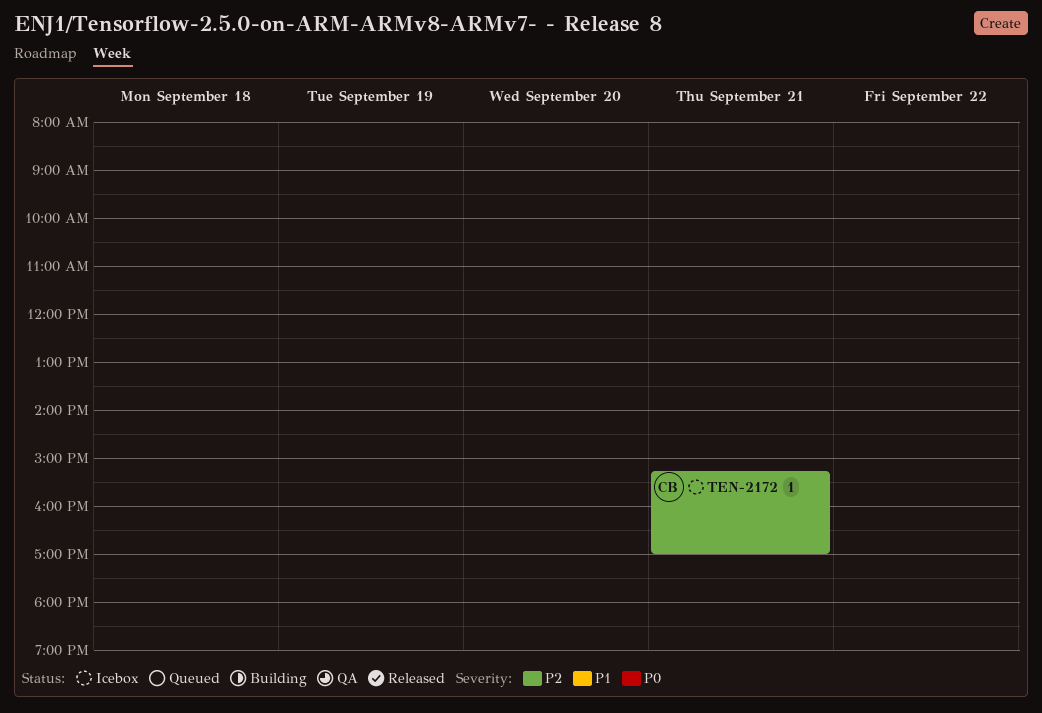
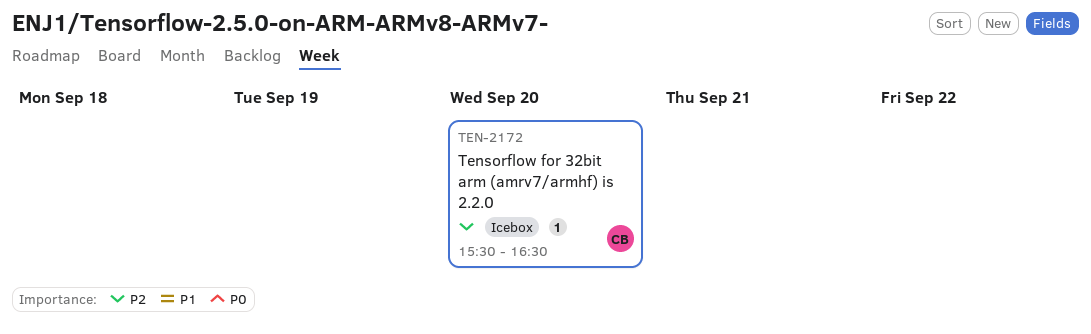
TEN-2172, day: Sep 21 -> Sep 20
TEN-2172, begins: 15:15 -> 15:30
TEN-2172, ends: 17:00 -> 16:30

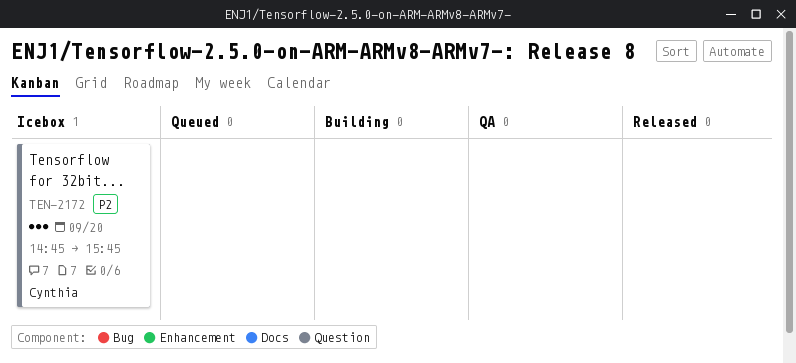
TEN-2172, estimate: 1 -> 3
TEN-2172, begins: 15:30 -> 14:45
TEN-2172, ends: 16:30 -> 15:45

